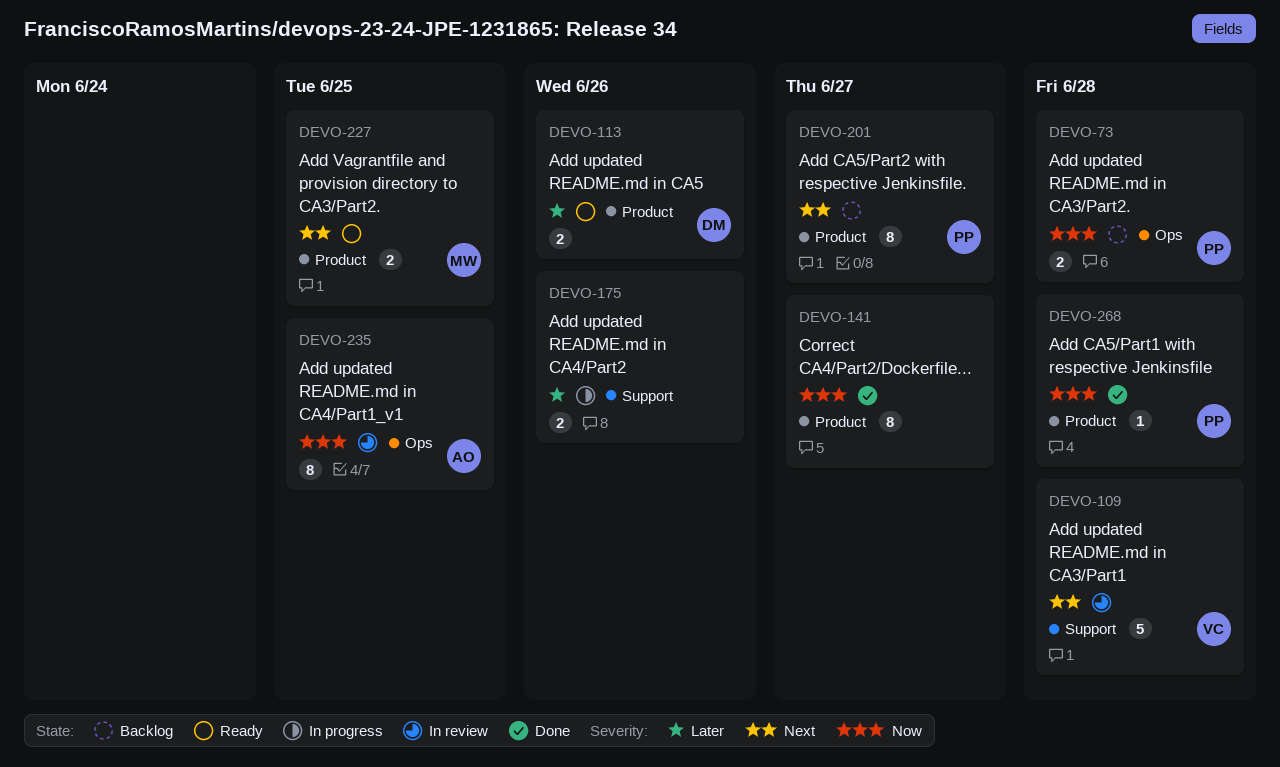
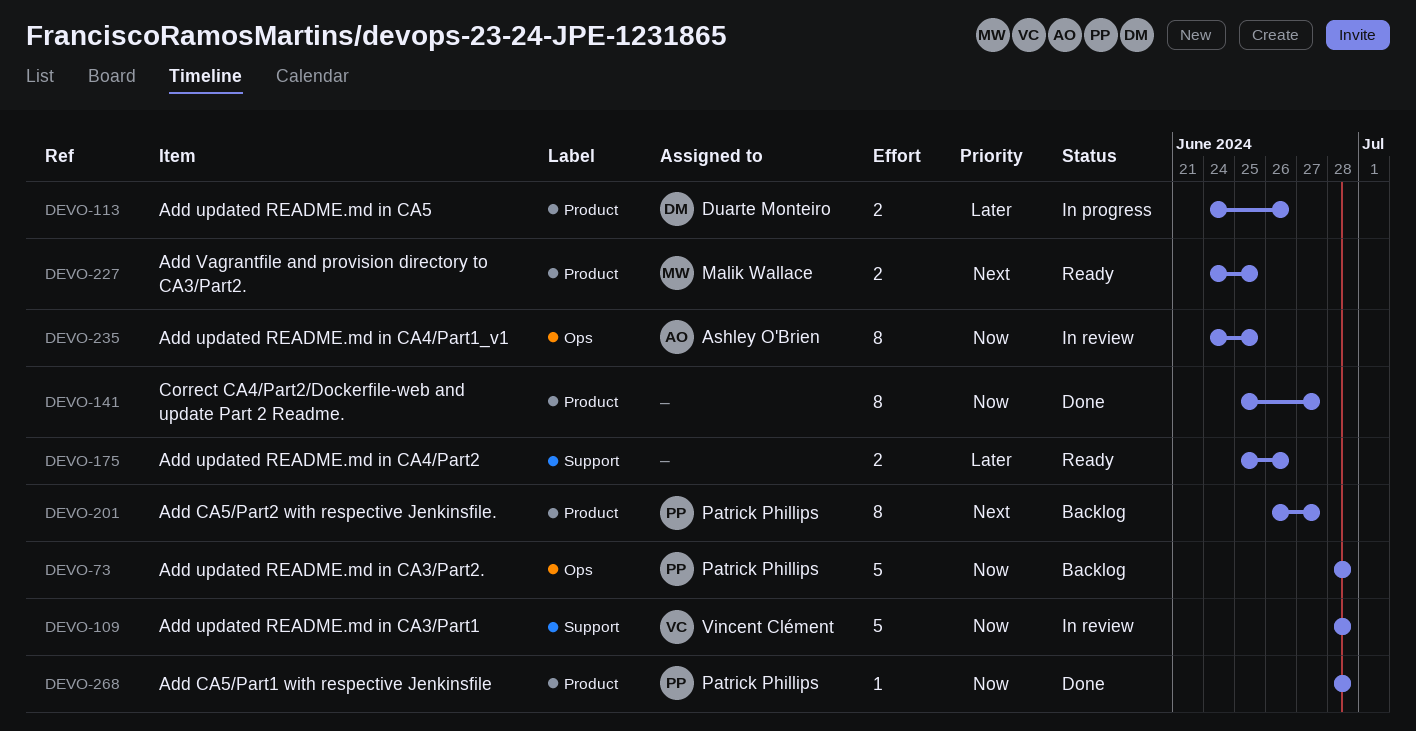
DEVO-73, estimate: 2 -> 5
DEVO-109, priority: Next -> Now
DEVO-113, status: Ready -> In progress
DEVO-175, status: In progress -> Ready

